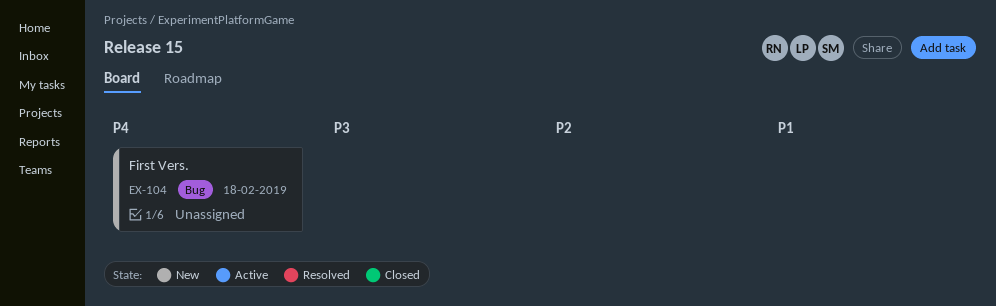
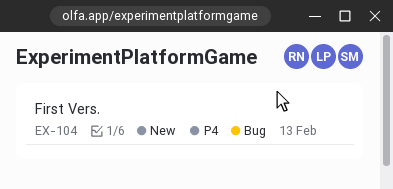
EX-104, due: Feb 18 -> Feb 13

